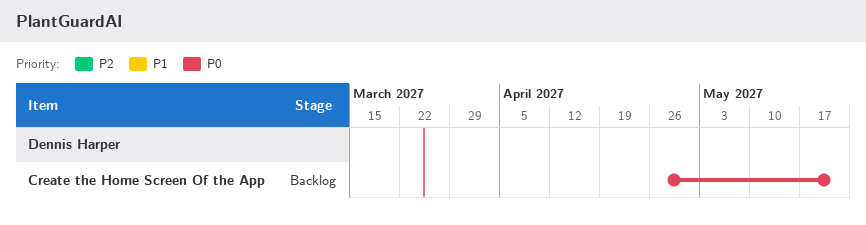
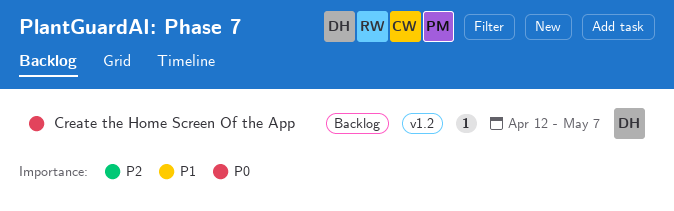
Create the Home Screen Of the App, start: Apr 26 -> Apr 12
Create the Home Screen Of the App, due: May 21 -> May 7

